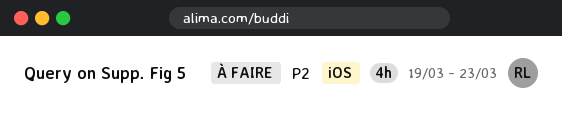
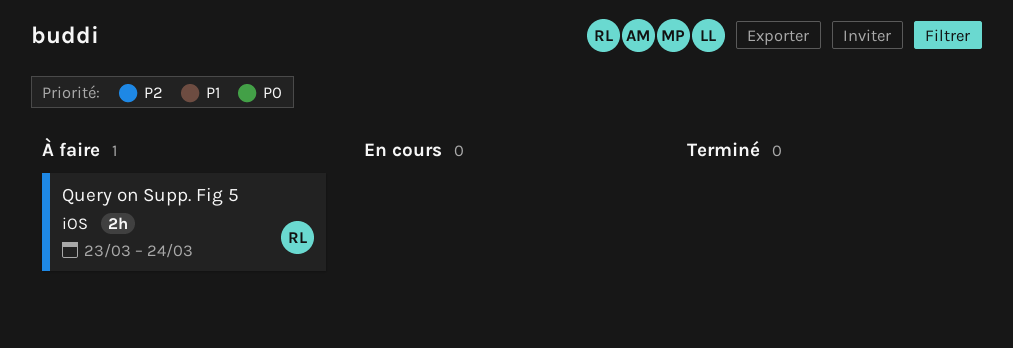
Query on Supp. Fig 5, estimate: 4h -> 2h
Query on Supp. Fig 5, start: Mar 19 -> Mar 23
Query on Supp. Fig 5, due: Mar 23 -> Mar 24

